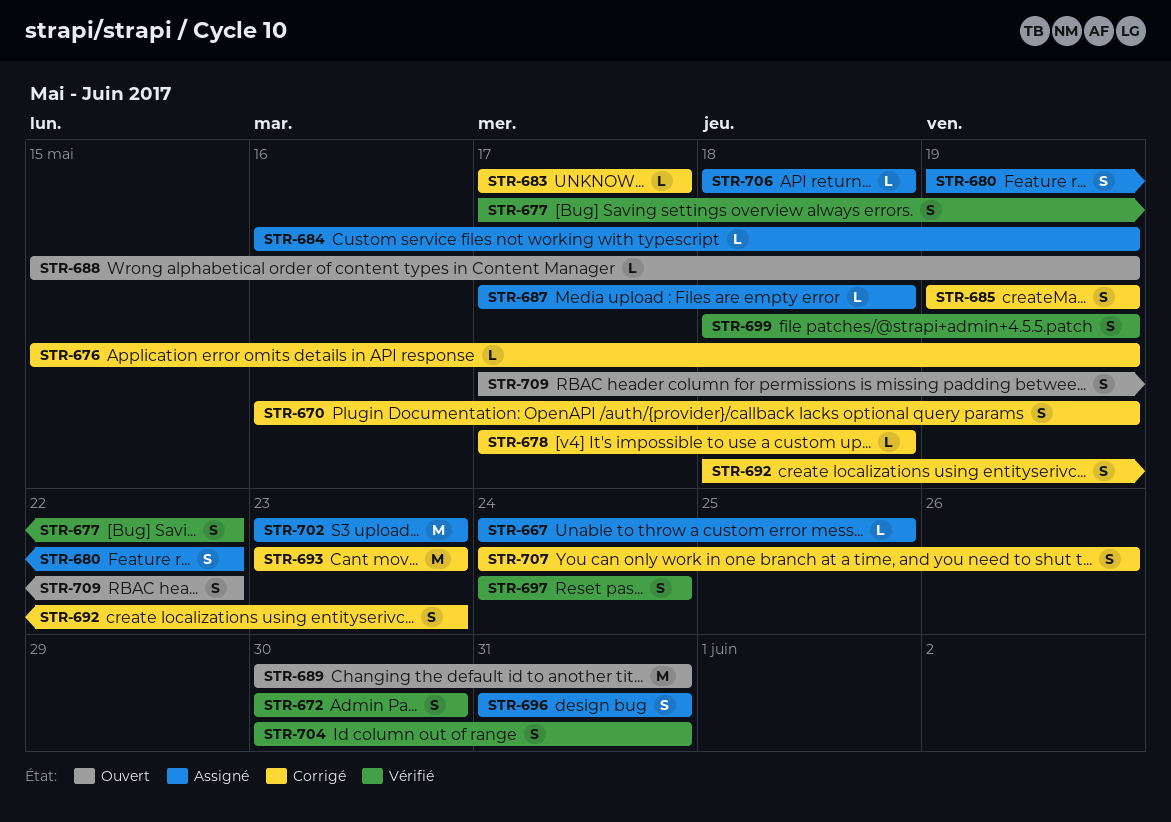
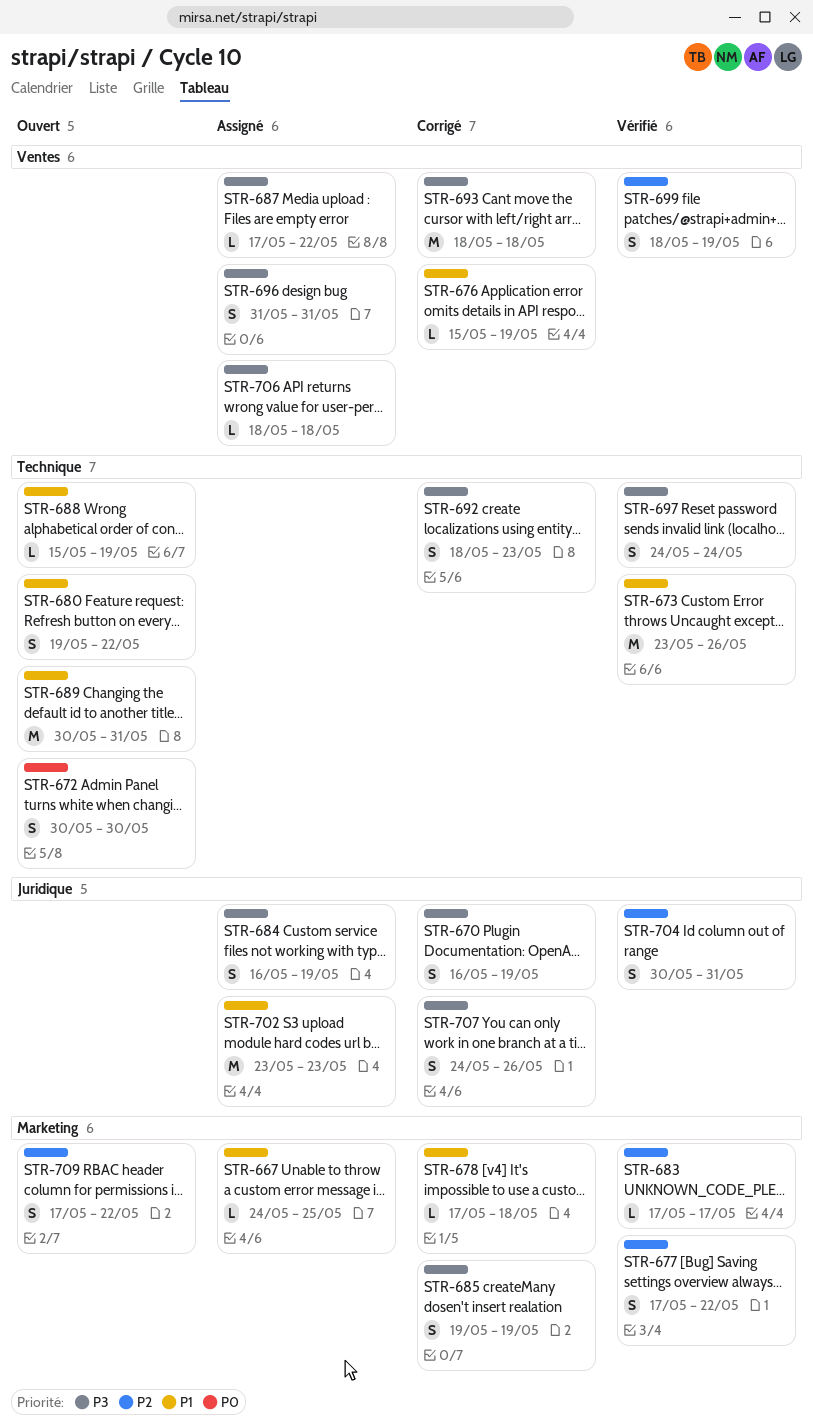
STR-672, status: Vérifié -> Ouvert
STR-673: none -> present
STR-680, status: Assigné -> Ouvert
STR-683, status: Corrigé -> Vérifié
STR-684, estimate: L -> S
STR-687, due: May 18 -> May 22
STR-693, start: May 23 -> May 18
STR-693, due: May 23 -> May 18

